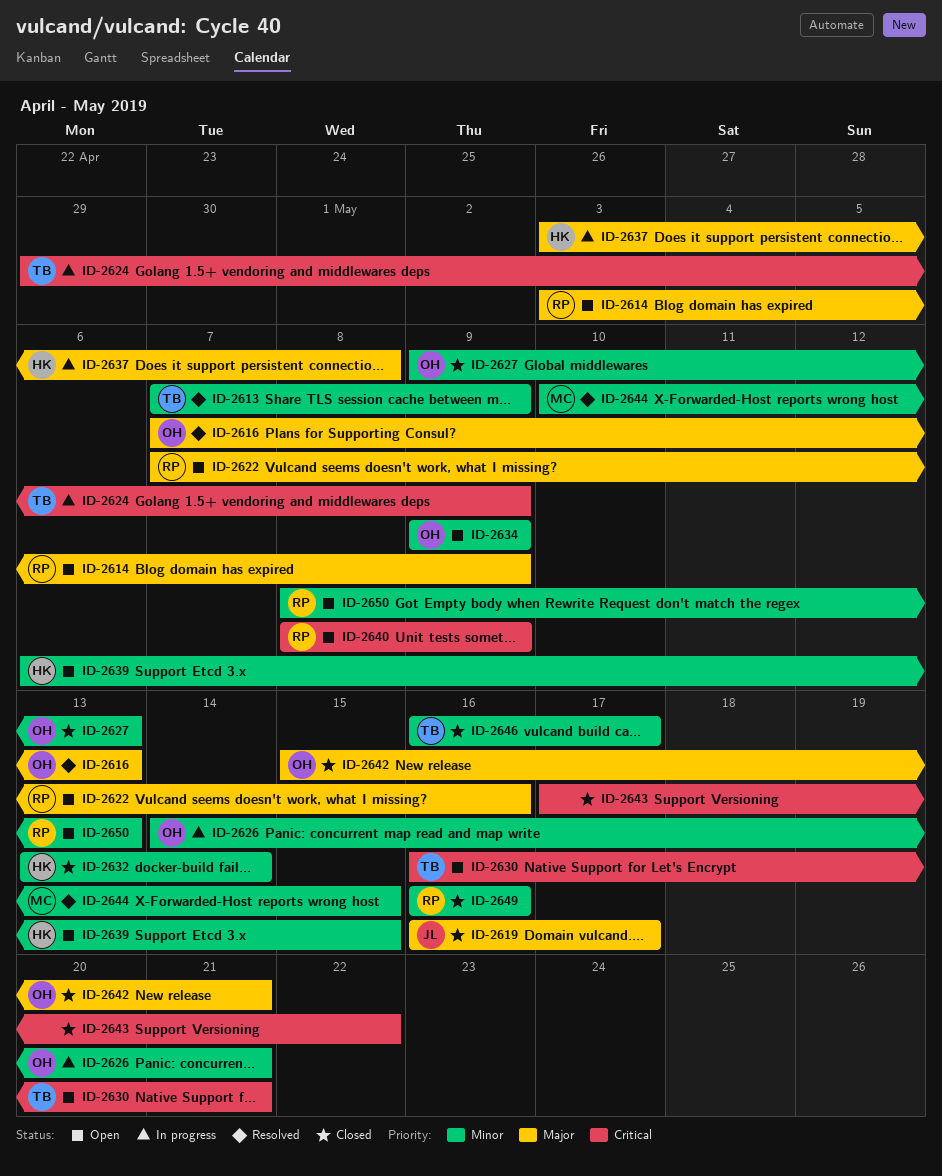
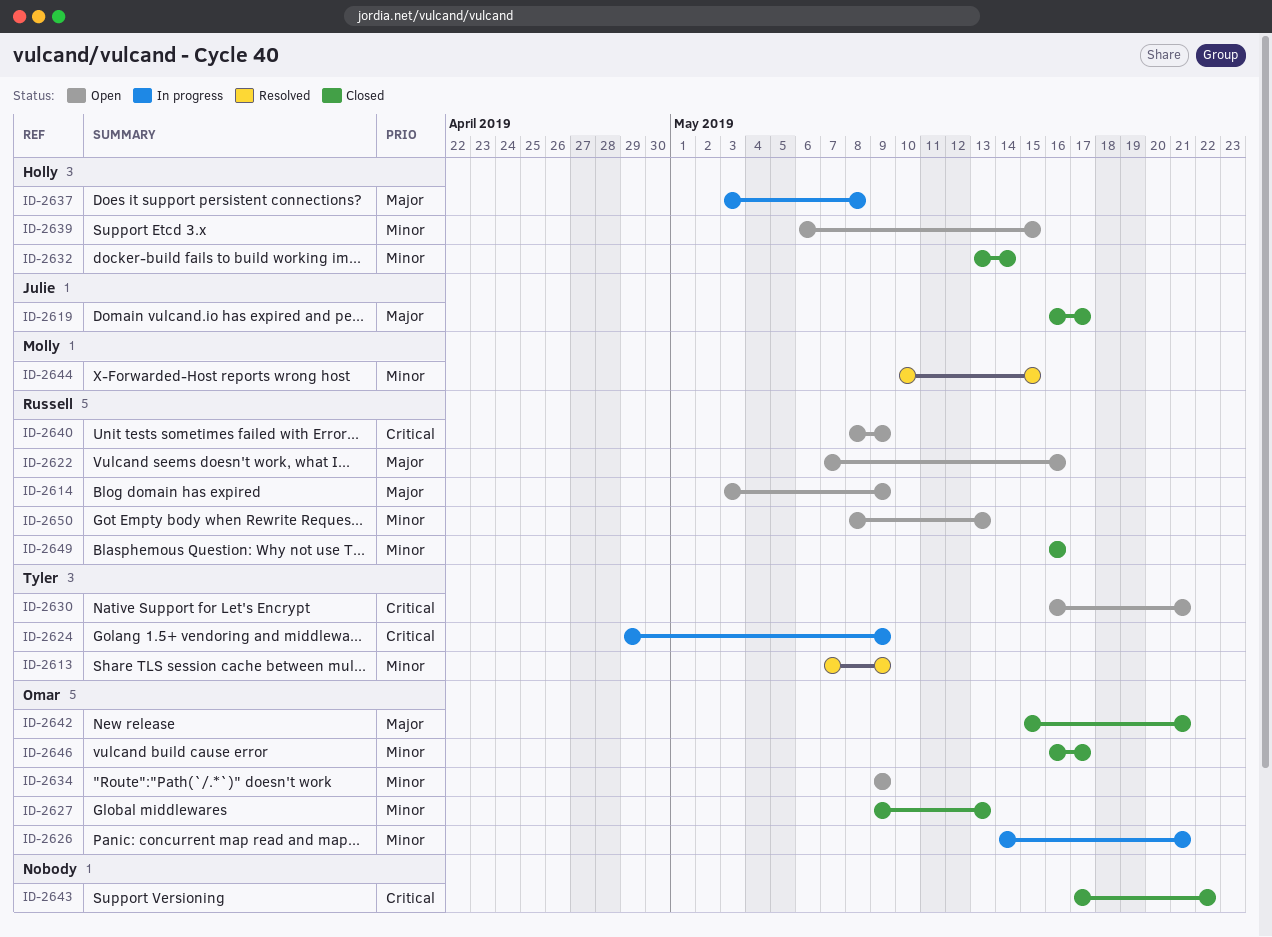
ID-2616: present -> none
ID-2646, owner: Tyler -> Omar

